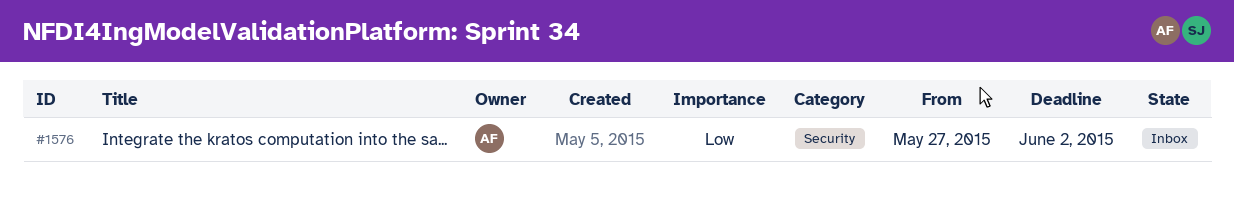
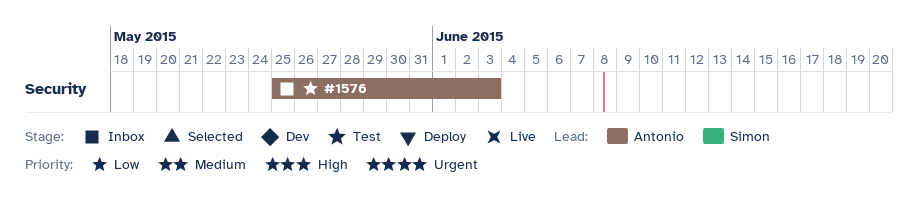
#1576, start: May 27 -> May 25
#1576, due: Jun 2 -> Jun 3

